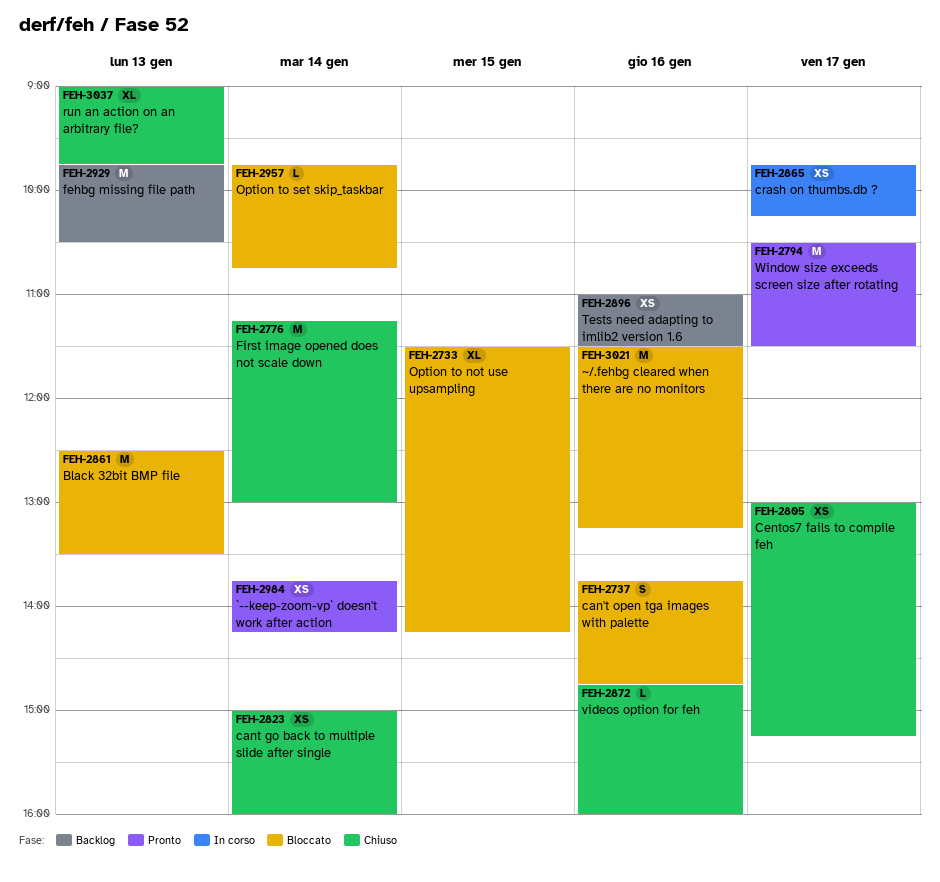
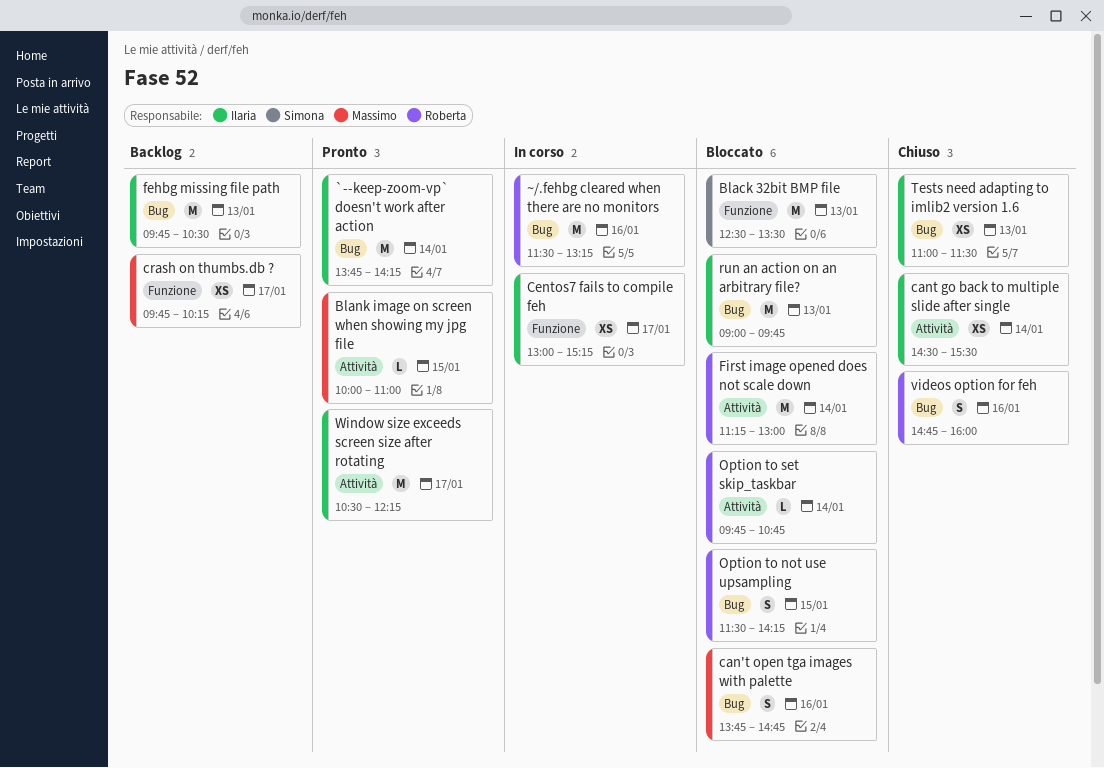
`--keep-zoom-vp` doesn't work after action, estimate: XS -> M
Blank image on screen when showing my jpg file: none -> present
cant go back to multiple slide after single, begins: 15:00 -> 14:30
cant go back to multiple slide after single, ends: 16:00 -> 15:30
Centos7 fails to compile feh, status: Chiuso -> In corso
crash on thumbs.db ?, status: In corso -> Backlog
First image opened does not scale down, status: Chiuso -> Bloccato
Option to not use upsampling, estimate: XL -> S
run an action on an arbitrary file?, status: Chiuso -> Bloccato
run an action on an arbitrary file?, estimate: XL -> M
Tests need adapting to imlib2 version 1.6, status: Backlog -> Chiuso
Tests need adapting to imlib2 version 1.6, day: Jan 16 -> Jan 13
videos option for feh, estimate: L -> S
Window size exceeds screen size after rotating, ends: 11:30 -> 12:15
~/.fehbg cleared when there are no monitors, status: Bloccato -> In corso

